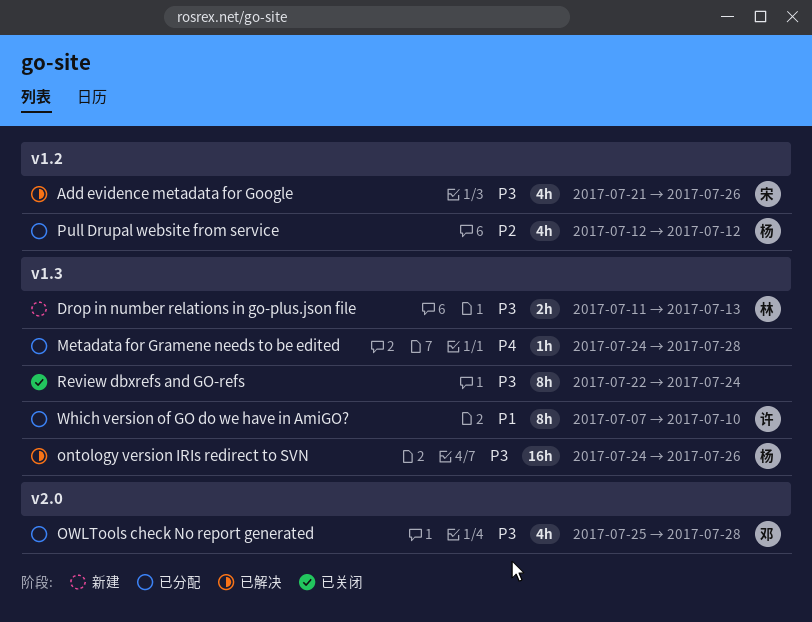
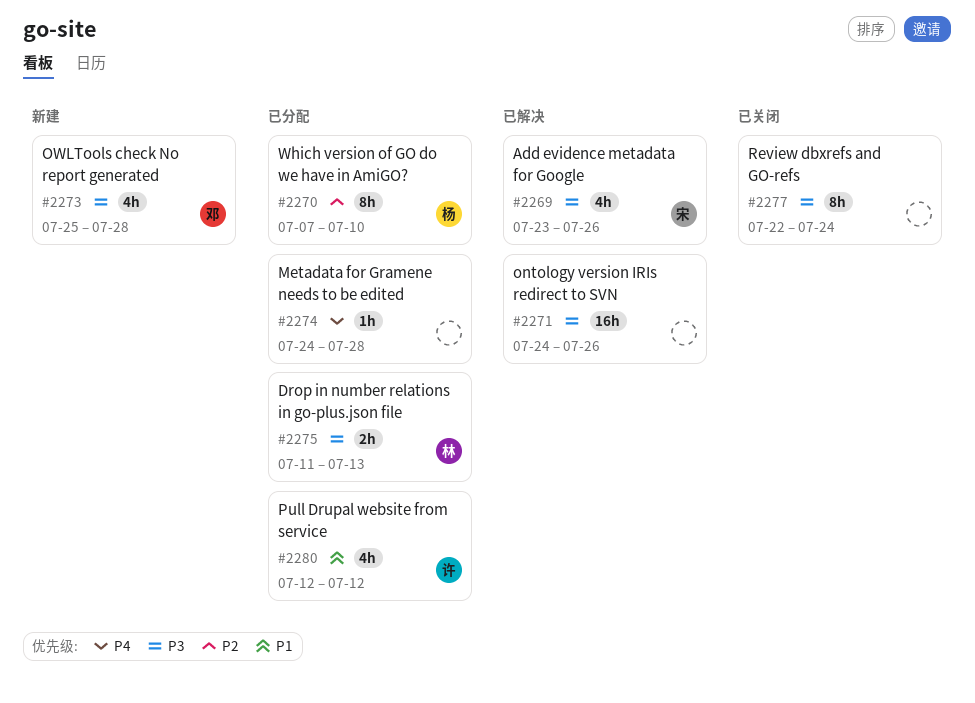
Add evidence metadata for Google, start: Jul 21 -> Jul 23
Drop in number relations in go-plus.json file, status: 新建 -> 已分配
ontology version IRIs redirect to SVN, owner: 杨 -> none
OWLTools check No report generated, status: 已分配 -> 新建
Pull Drupal website from service, owner: 杨 -> 许
Pull Drupal website from service, priority: P2 -> P1
Which version of GO do we have in AmiGO?, owner: 许 -> 杨
Which version of GO do we have in AmiGO?, priority: P1 -> P2

